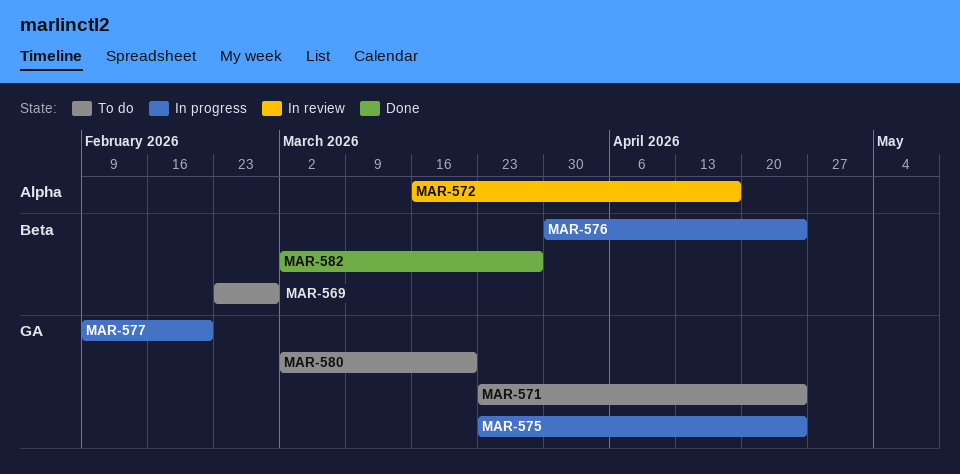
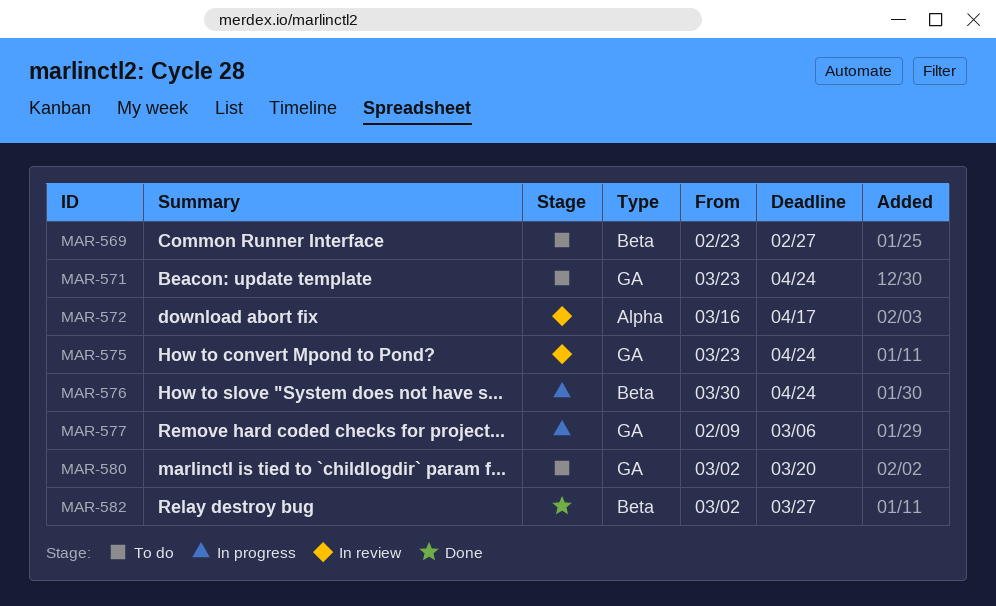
MAR-575, status: In progress -> In review
MAR-577, due: Feb 20 -> Mar 6

